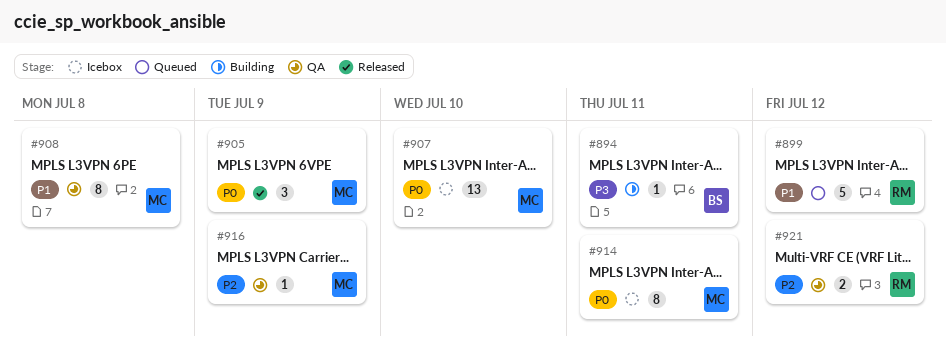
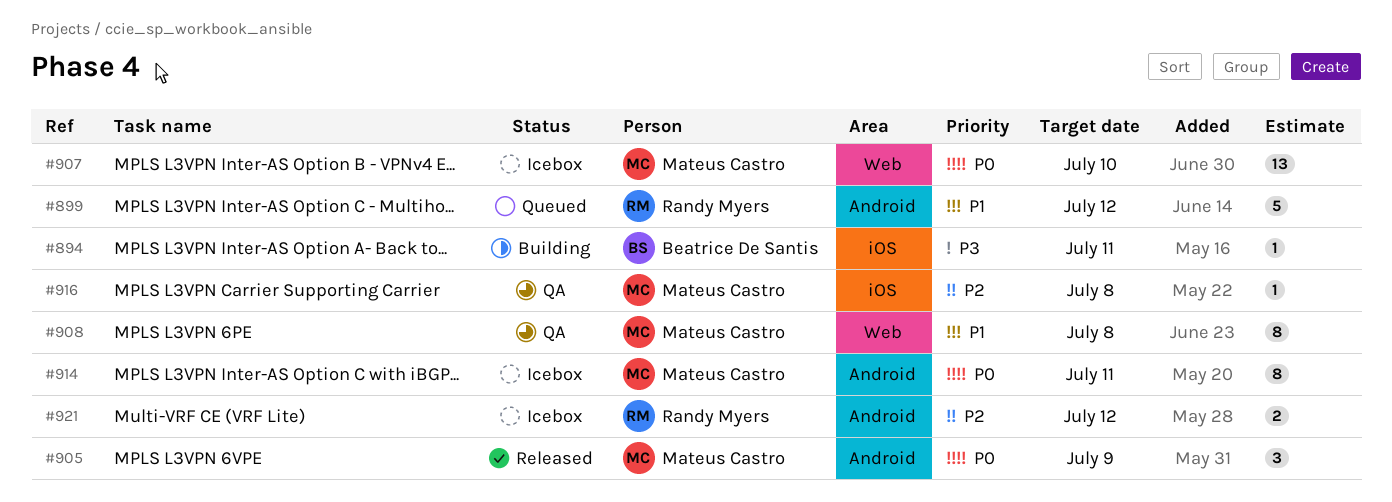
#916, due: Jul 9 -> Jul 8
#921, status: QA -> Icebox

